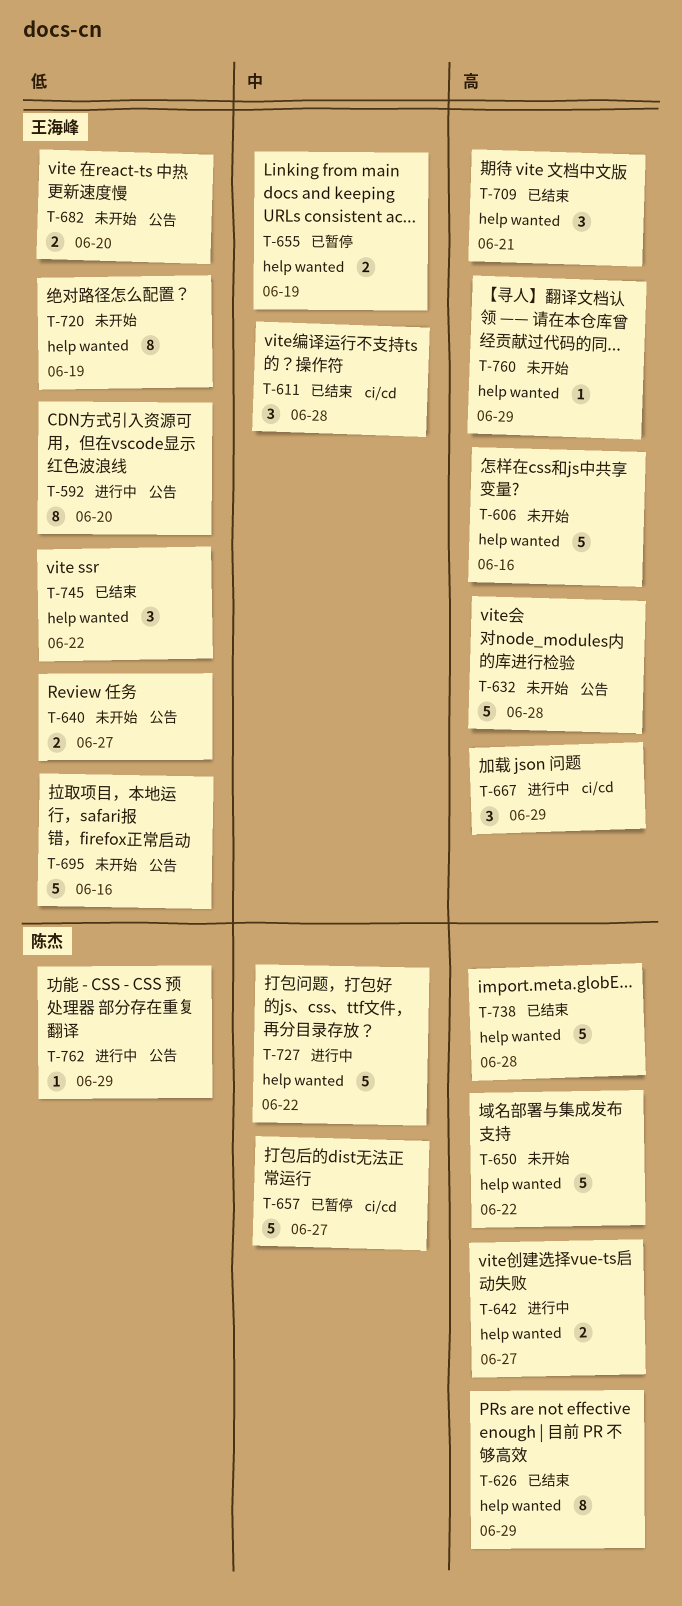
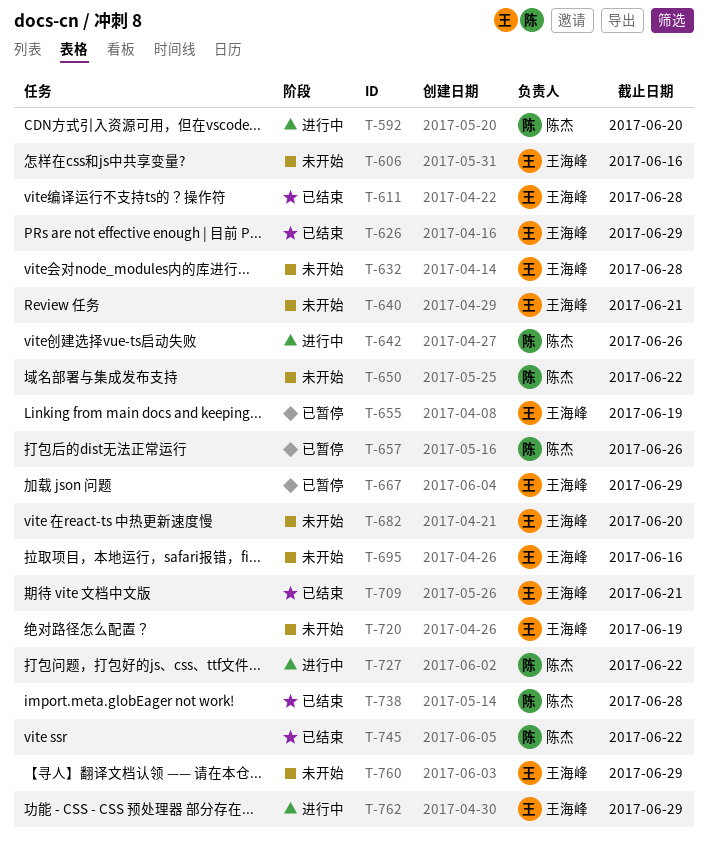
T-592, owner: 王海峰 -> 陈杰
T-626, owner: 陈杰 -> 王海峰
T-640, due: Jun 27 -> Jun 21
T-642, due: Jun 27 -> Jun 26
T-657, due: Jun 27 -> Jun 26
T-667, status: 进行中 -> 已暂停
T-745, owner: 王海峰 -> 陈杰
T-762, owner: 陈杰 -> 王海峰

